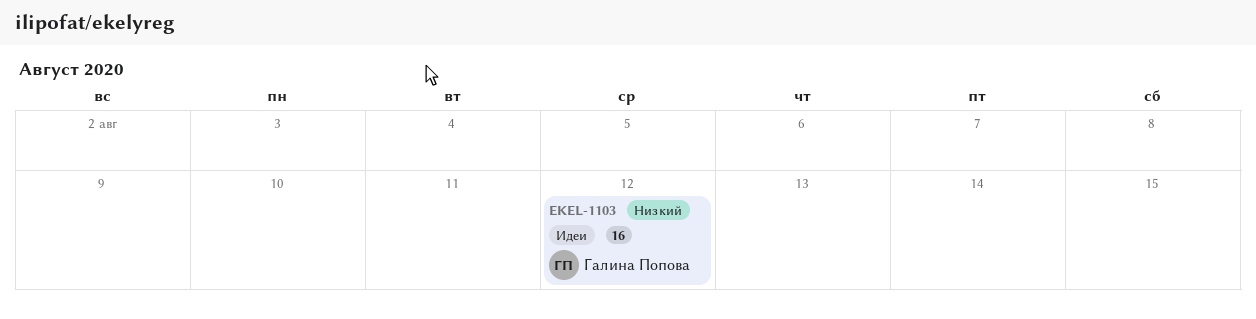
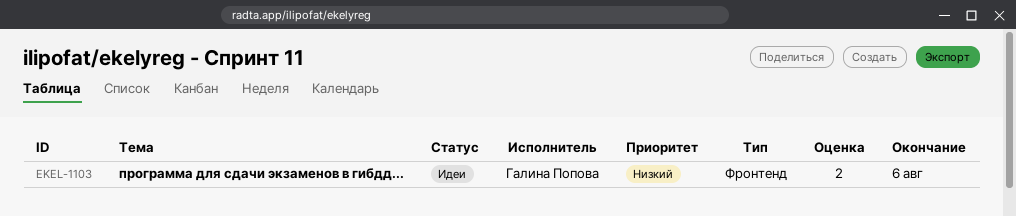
EKEL-1103, estimate: 16 -> 2
EKEL-1103, due: Aug 12 -> Aug 6

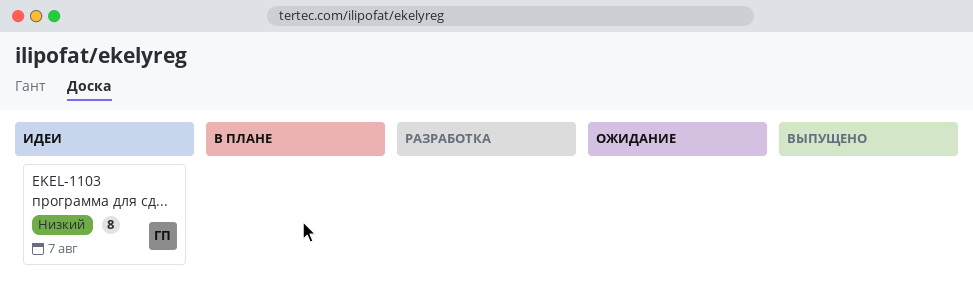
EKEL-1103, estimate: 2 -> 8
EKEL-1103, due: Aug 6 -> Aug 7

